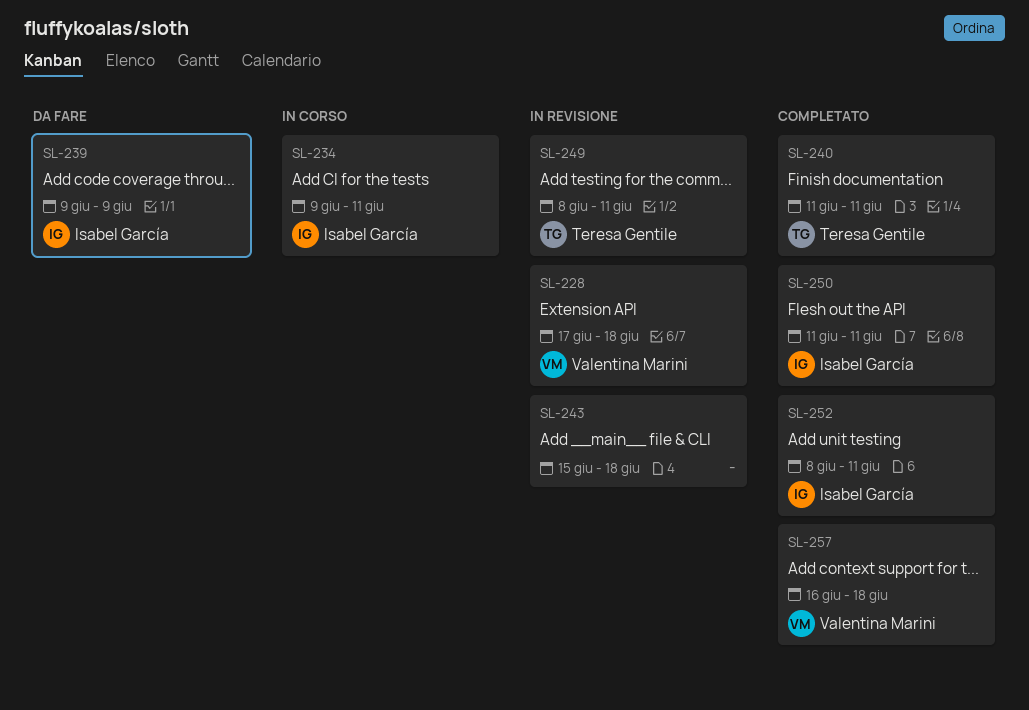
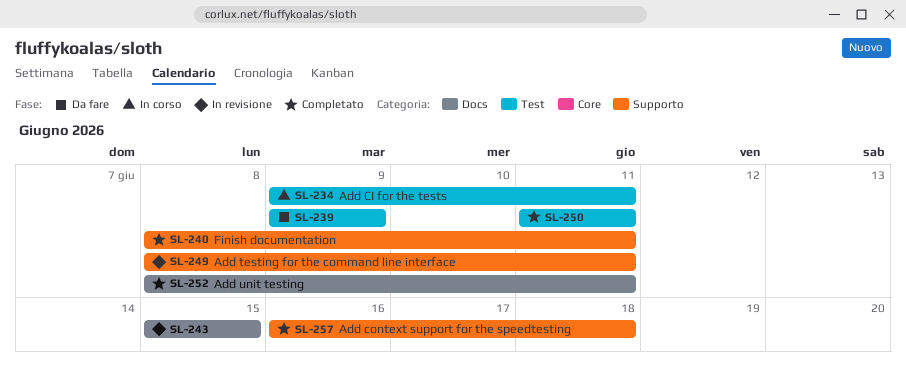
SL-228: present -> none
SL-240, start: Jun 11 -> Jun 8
SL-243, due: Jun 18 -> Jun 15

